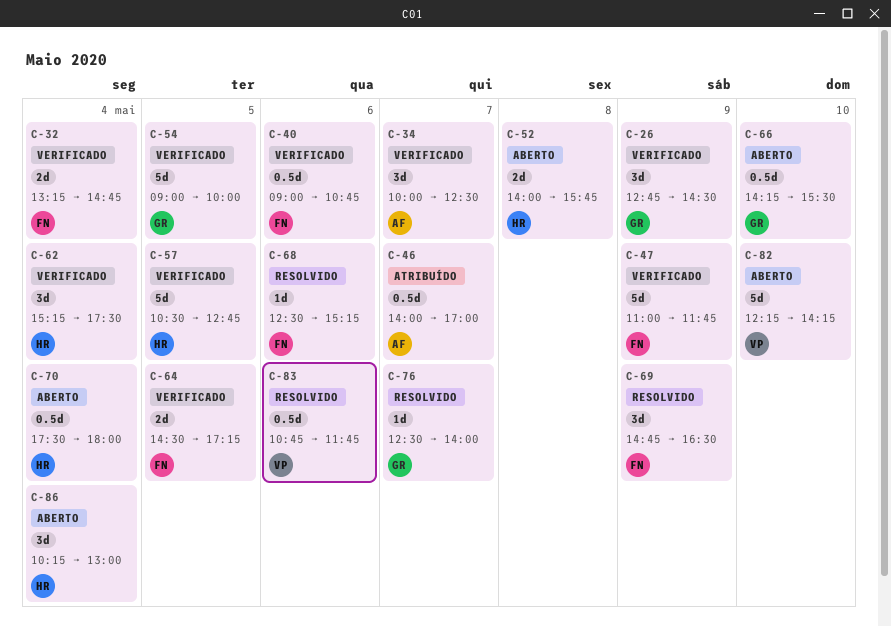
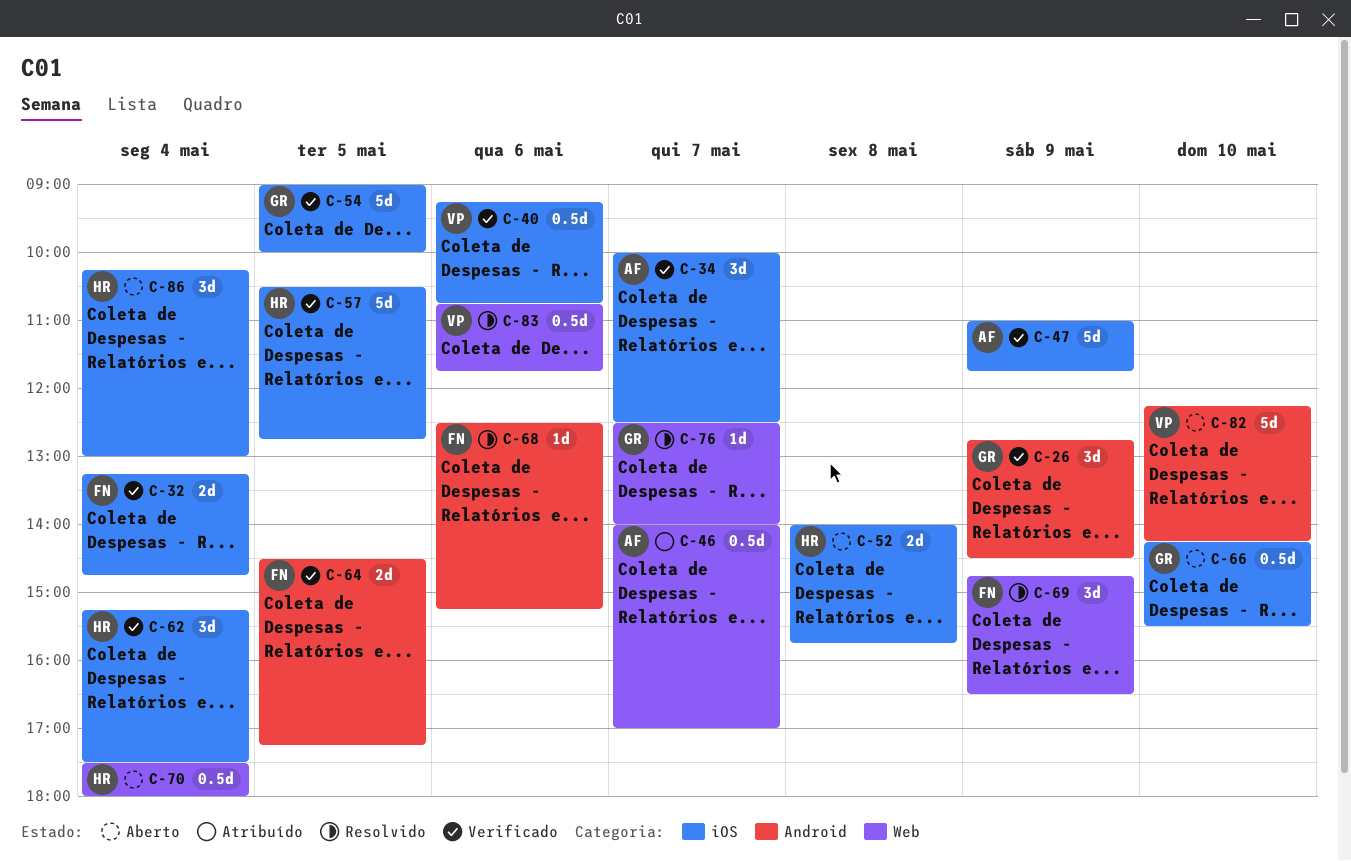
C-40, owner: FN -> VP
C-40, begins: 09:00 -> 09:15
C-47, owner: FN -> AF

